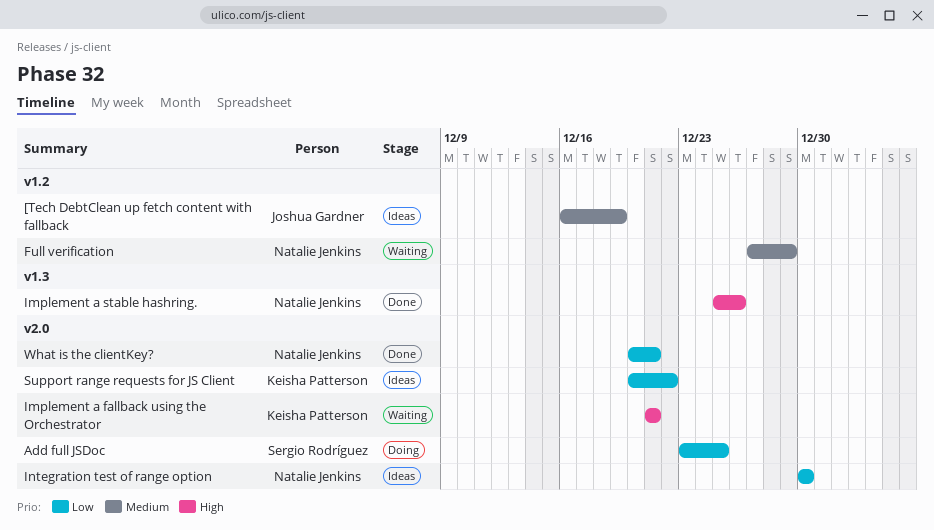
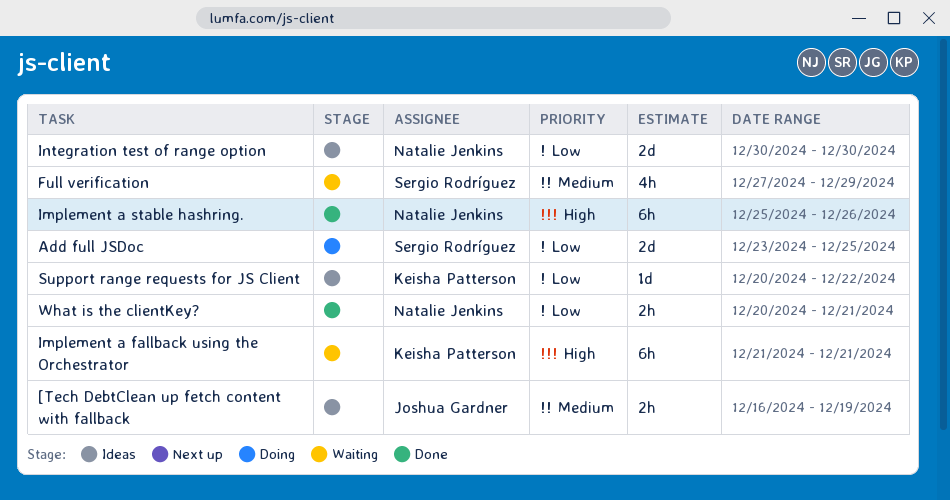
Full verification, owner: Natalie Jenkins -> Sergio Rodríguez

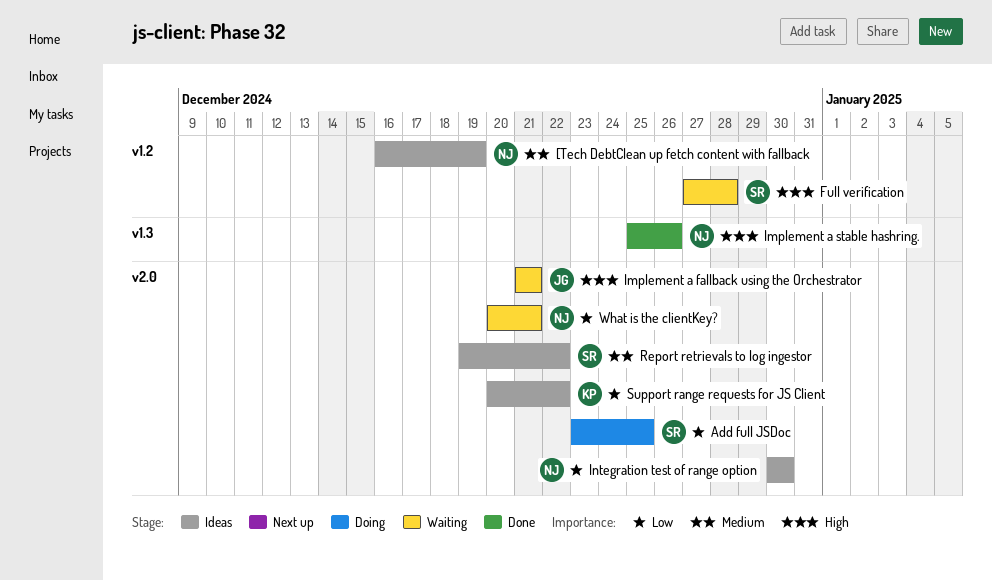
[Tech DebtClean up fetch content with fallback, owner: Joshua Gardner -> Natalie Jenkins
Full verification, priority: Medium -> High
Full verification, due: Dec 29 -> Dec 28
Implement a fallback using the Orchestrator, owner: Keisha Patterson -> Joshua Gardner
Report retrievals to log ingestor: none -> present
What is the clientKey?, status: Done -> Waiting

